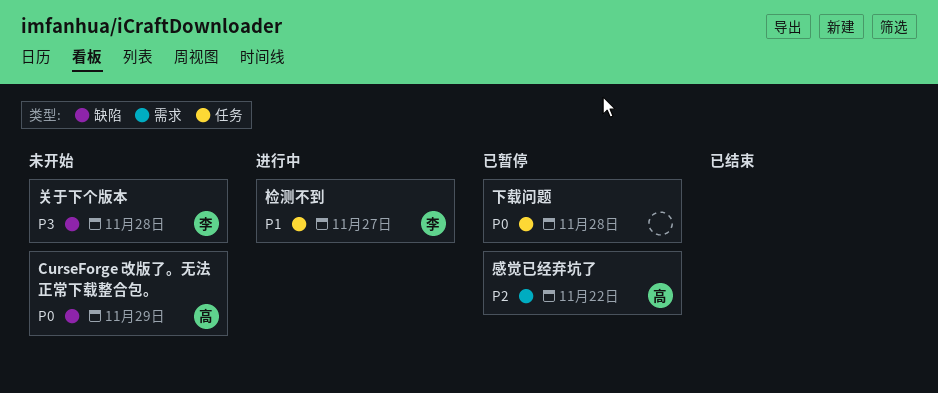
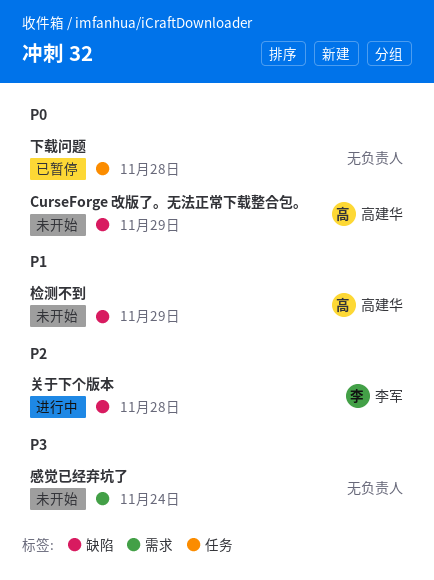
关于下个版本, status: 未开始 -> 进行中
关于下个版本, priority: P3 -> P2
感觉已经弃坑了, status: 已暂停 -> 未开始
感觉已经弃坑了, owner: 高建华 -> none
感觉已经弃坑了, priority: P2 -> P3
感觉已经弃坑了, due: Nov 22 -> Nov 24
检测不到, status: 进行中 -> 未开始
检测不到, owner: 李军 -> 高建华
检测不到, label: 任务 -> 缺陷
检测不到, due: Nov 27 -> Nov 29

